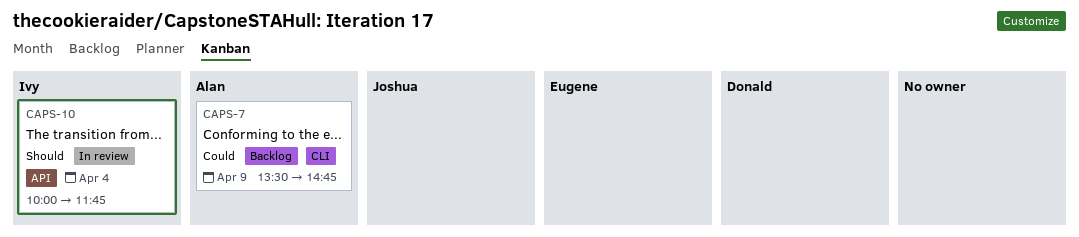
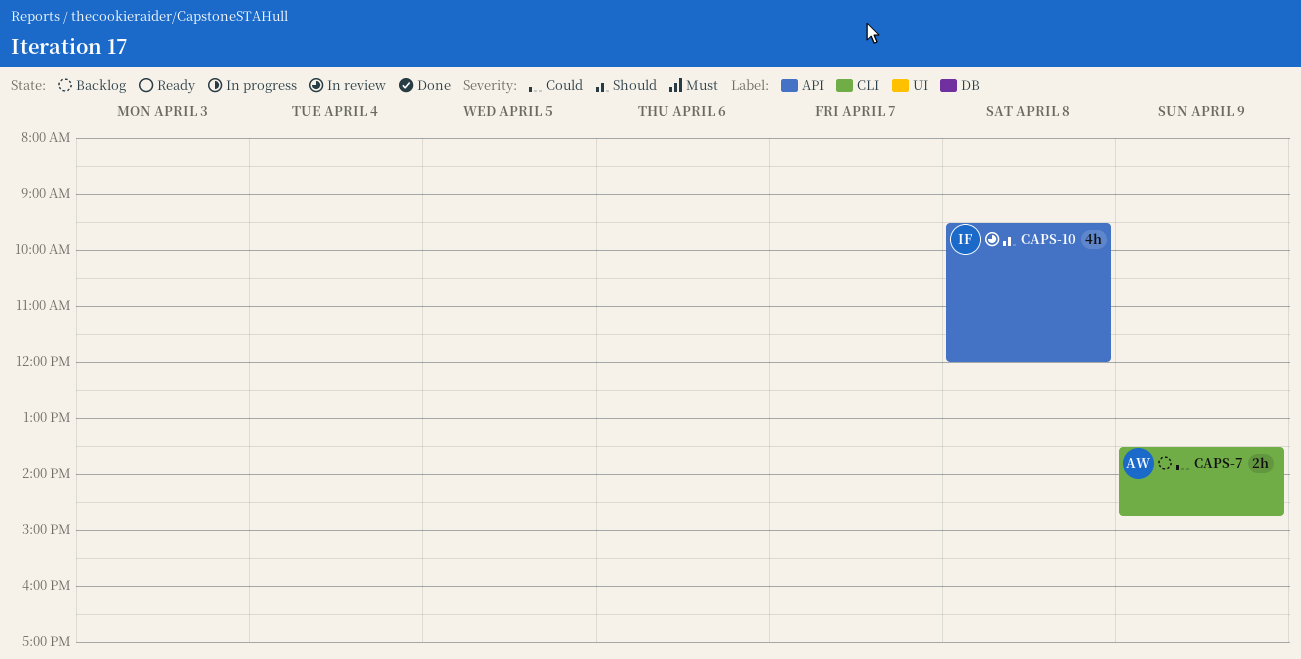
CAPS-10, day: Apr 4 -> Apr 8
CAPS-10, begins: 10:00 -> 09:30
CAPS-10, ends: 11:45 -> 12:00

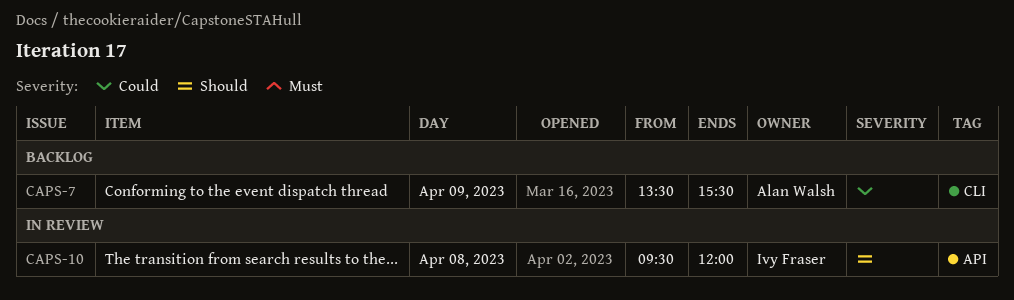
CAPS-7, ends: 14:45 -> 15:30

